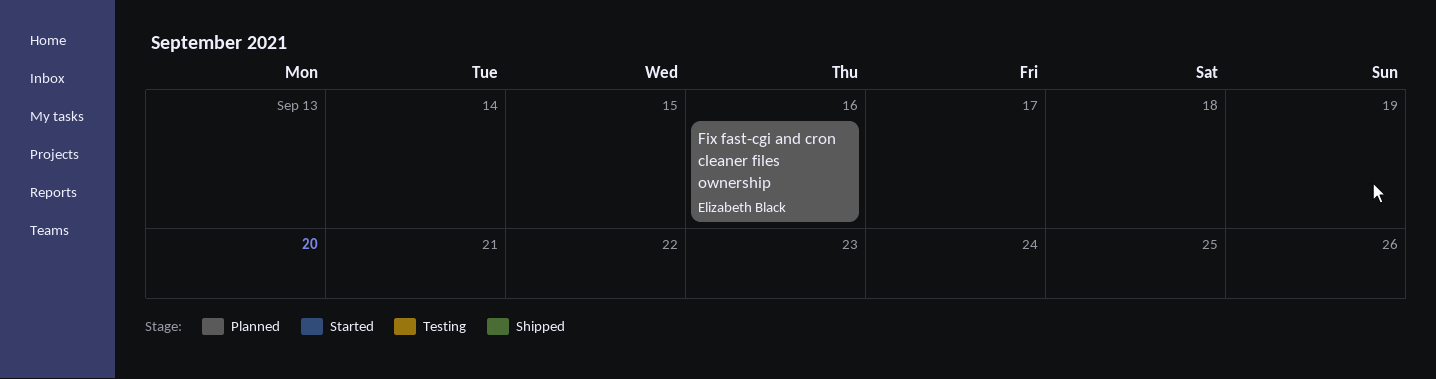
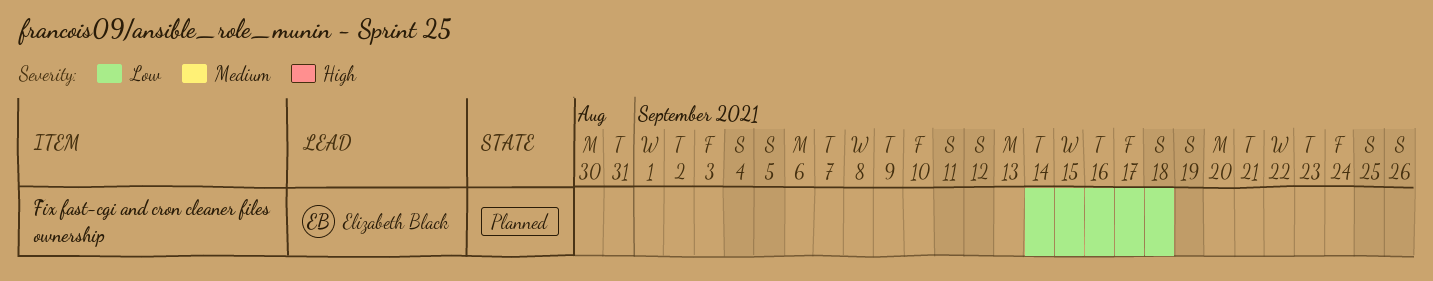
Fix fast-cgi and cron cleaner files ownership, due: Sep 16 -> Sep 18

